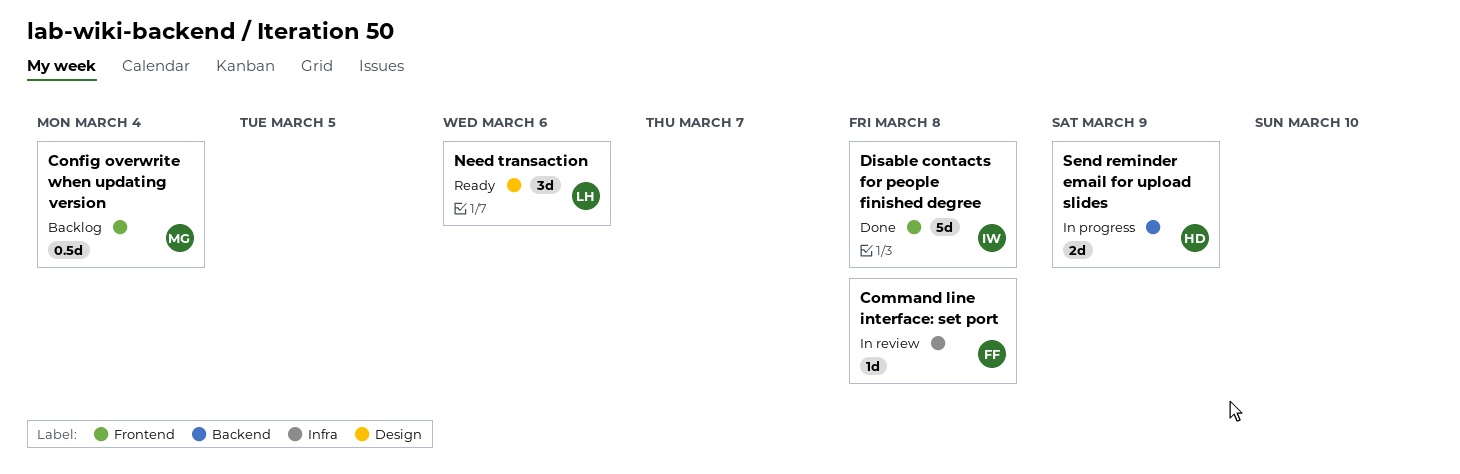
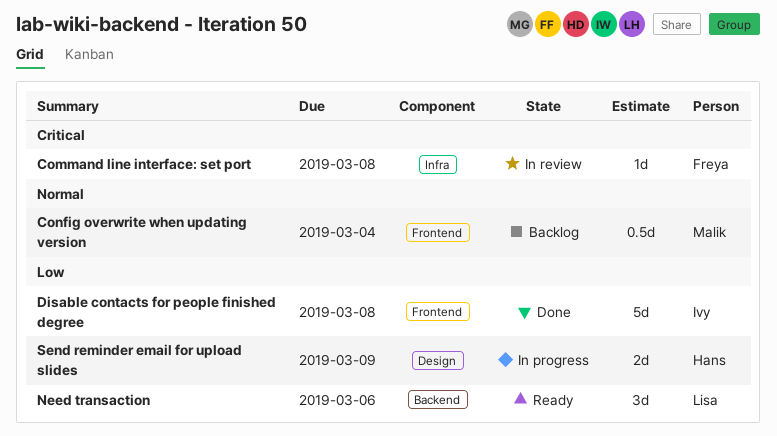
Need transaction, label: Design -> Backend
Send reminder email for upload slides, label: Backend -> Design

